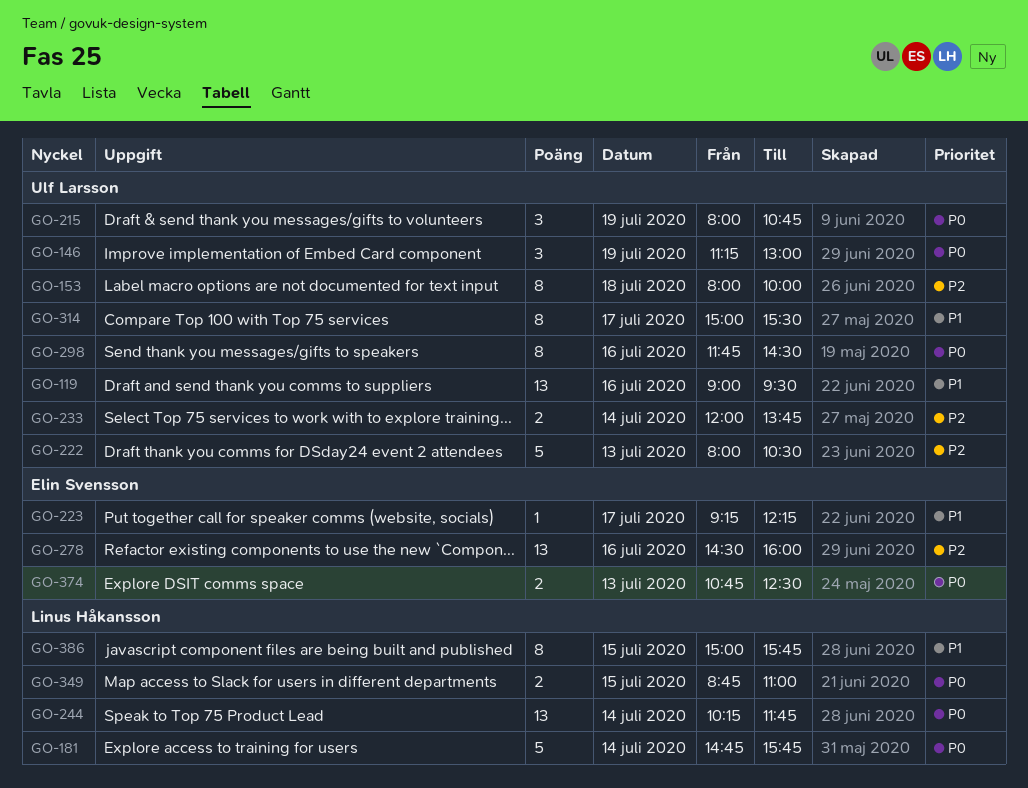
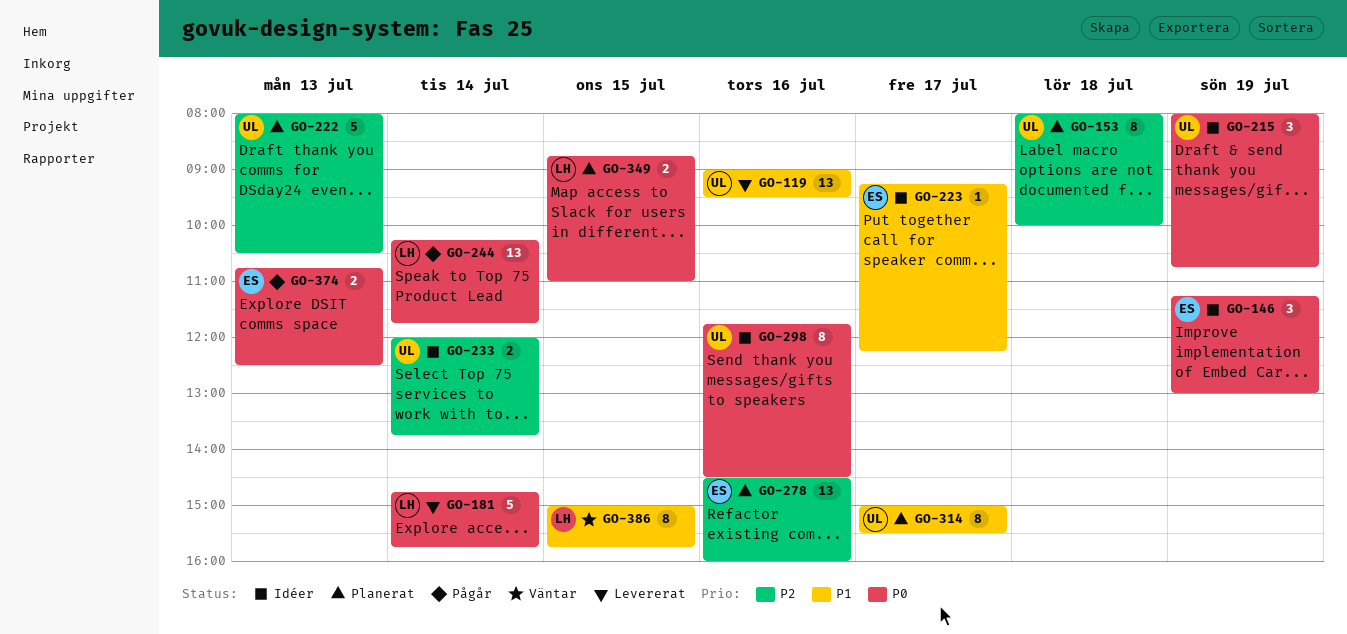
GO-146, owner: Ulf Larsson -> Elin Svensson

